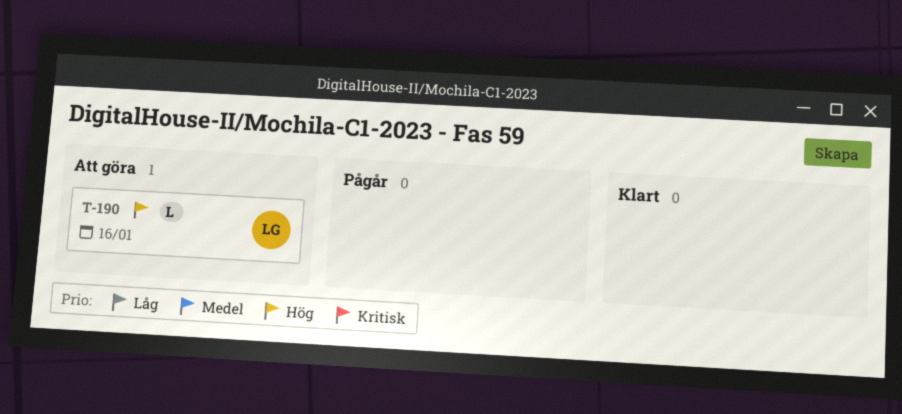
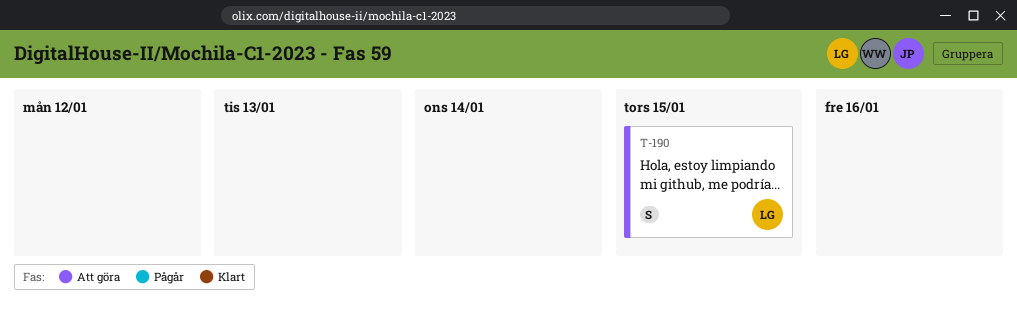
T-190, estimate: L -> S
T-190, due: Jan 16 -> Jan 15

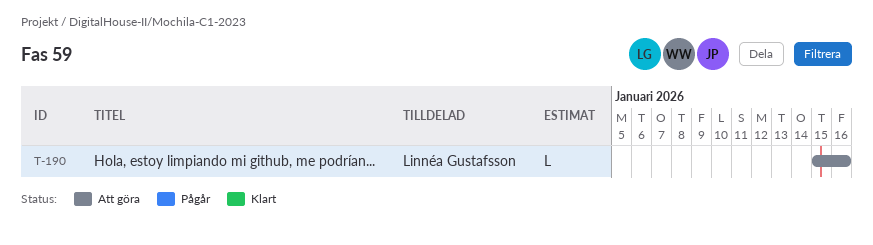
T-190, estimate: S -> L
T-190, due: Jan 15 -> Jan 16

